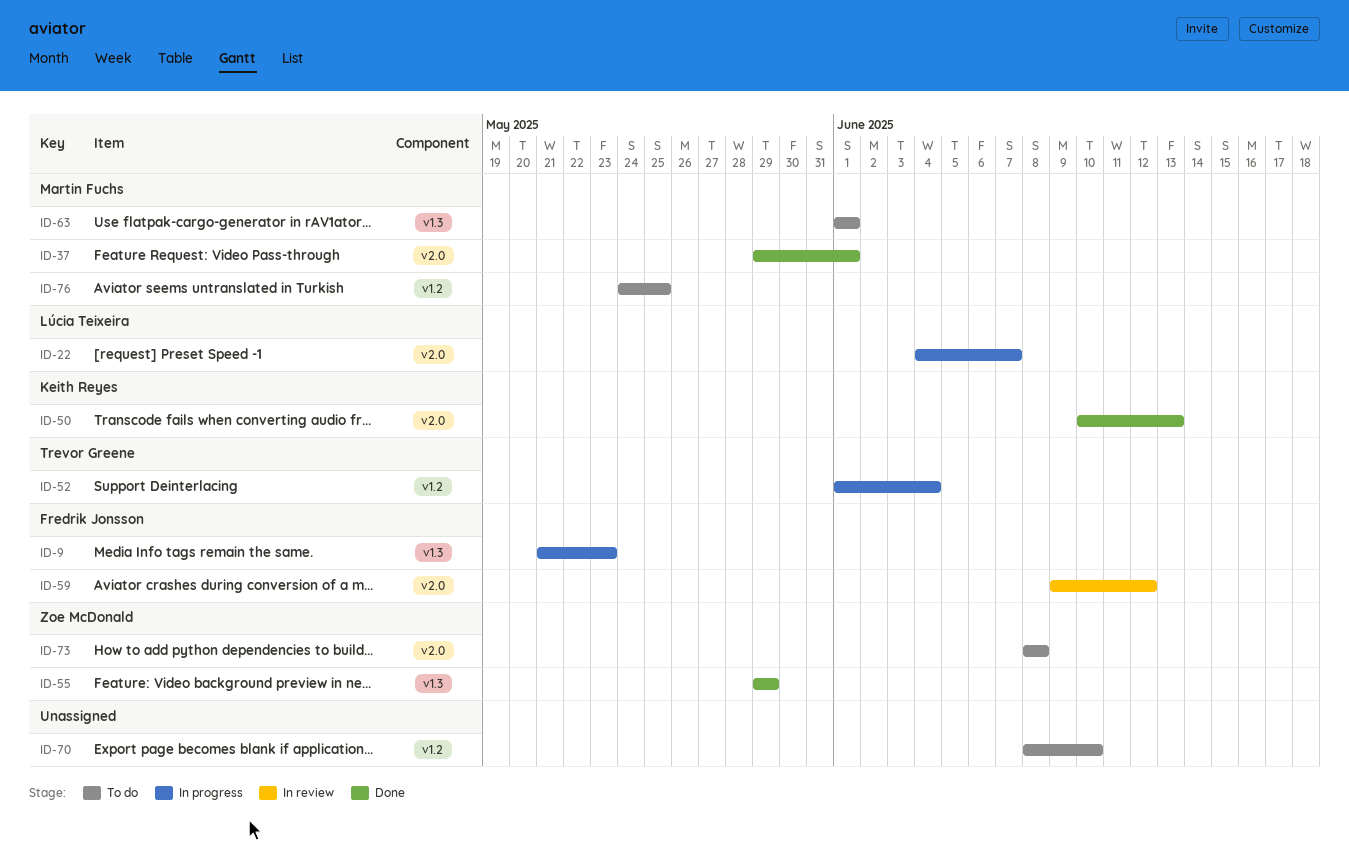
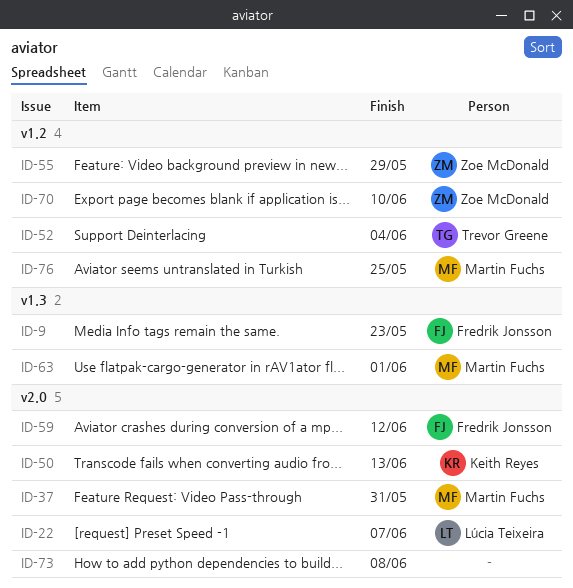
ID-37, due: Jun 1 -> May 31
ID-55, label: v1.3 -> v1.2
ID-70, owner: none -> Zoe McDonald
ID-73, owner: Zoe McDonald -> none

